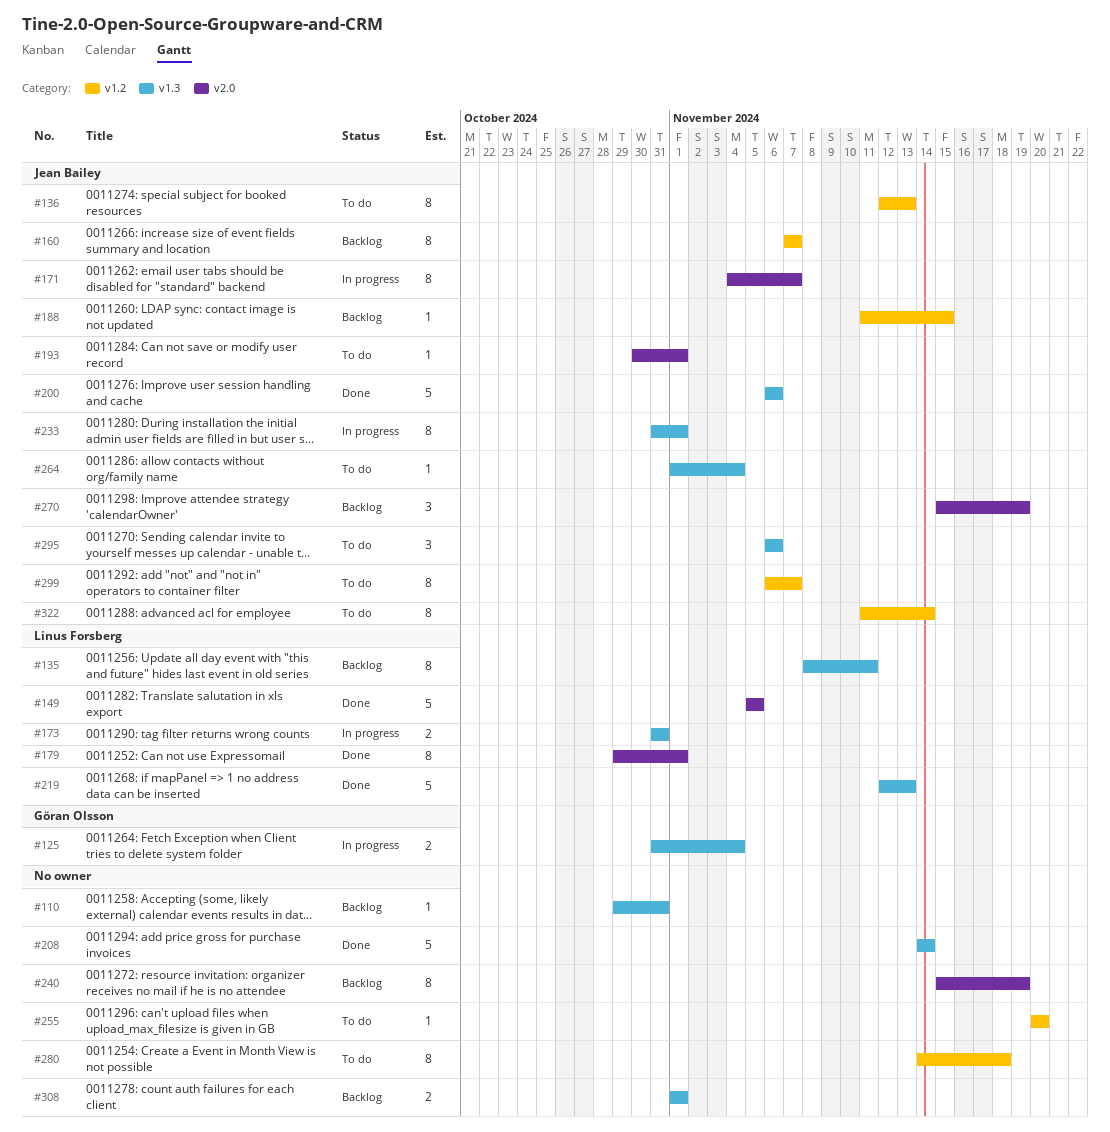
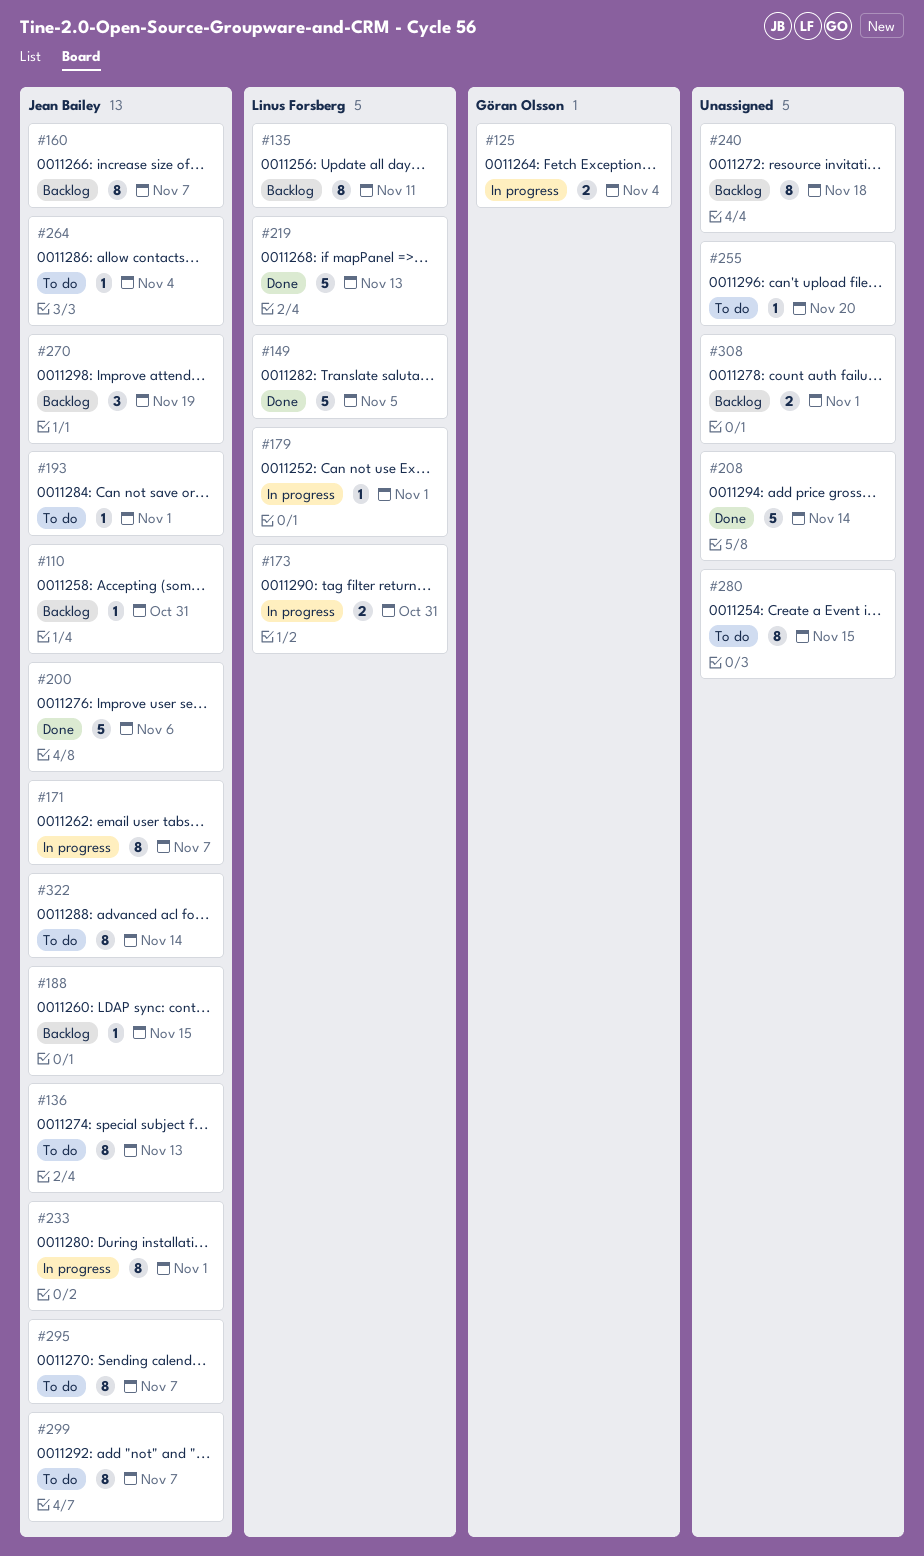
#110, owner: none -> Jean Bailey
#179, status: Done -> In progress
#179, estimate: 8 -> 1
#240, due: Nov 19 -> Nov 18
#280, due: Nov 18 -> Nov 15
#295, estimate: 3 -> 8
#295, due: Nov 6 -> Nov 7

